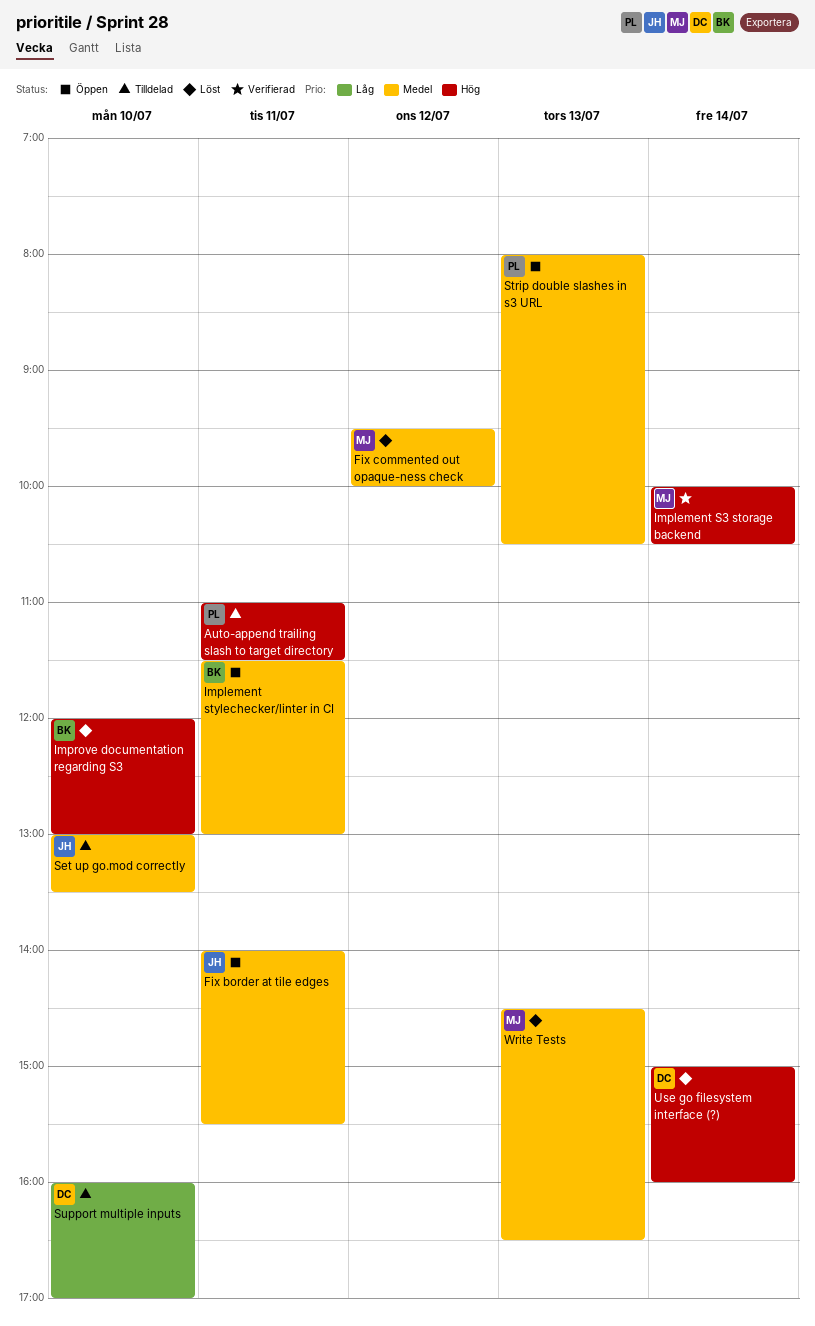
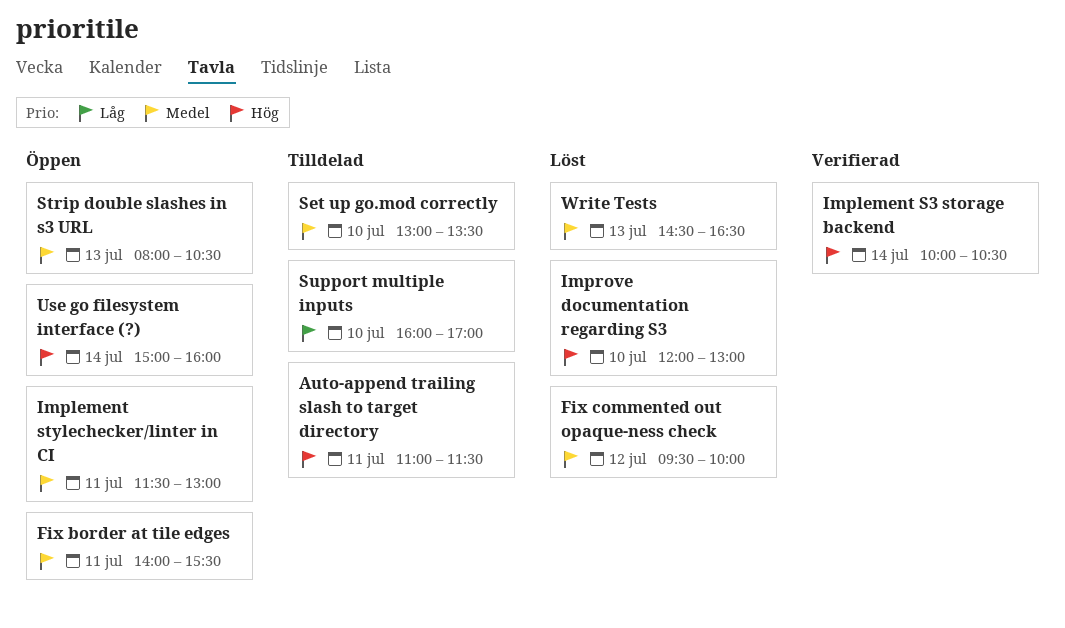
Use go filesystem interface (?), status: Löst -> Öppen

